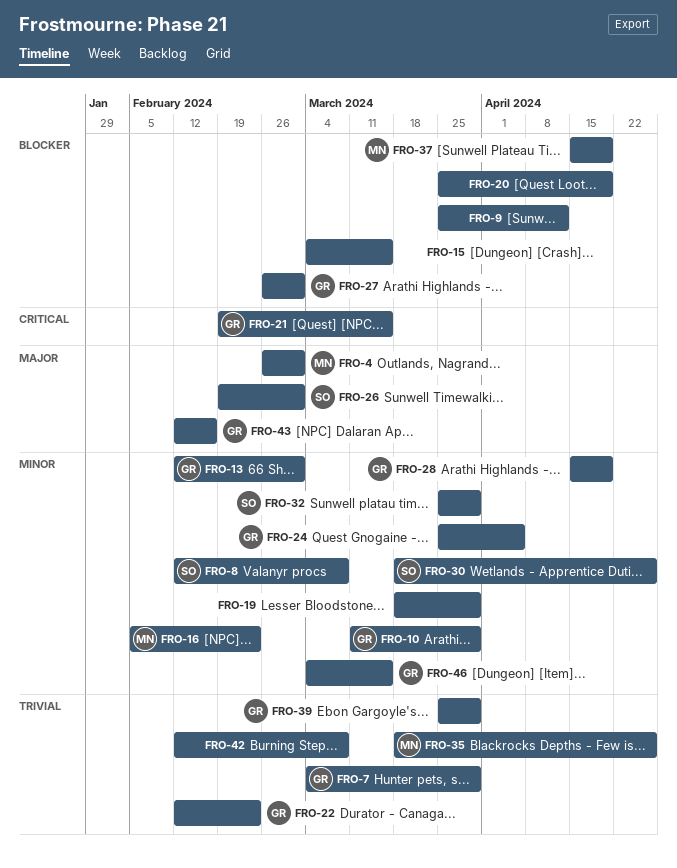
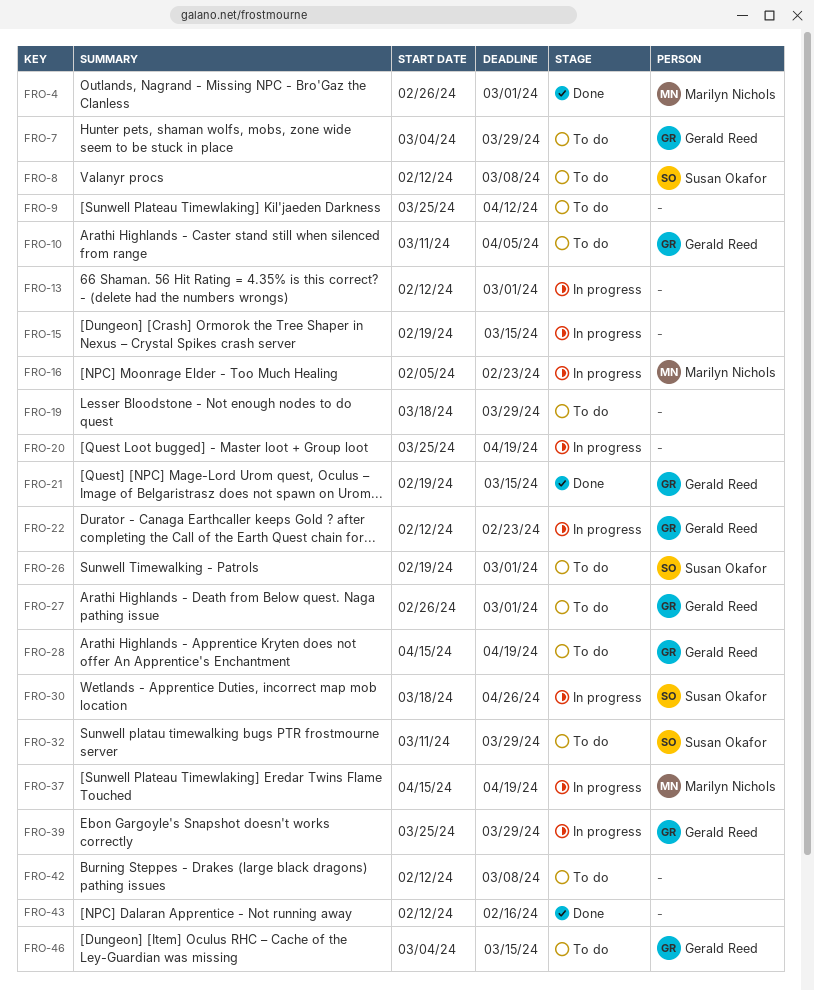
FRO-10, due: Mar 29 -> Apr 5
FRO-13, owner: Gerald Reed -> none
FRO-15, start: Mar 4 -> Feb 19
FRO-24: present -> none
FRO-32, start: Mar 25 -> Mar 11
FRO-35: present -> none
FRO-43, owner: Gerald Reed -> none

